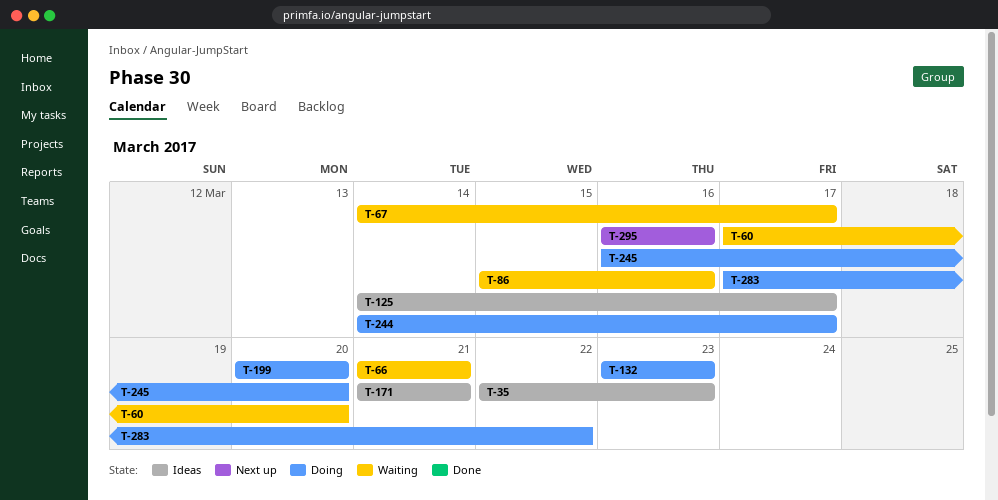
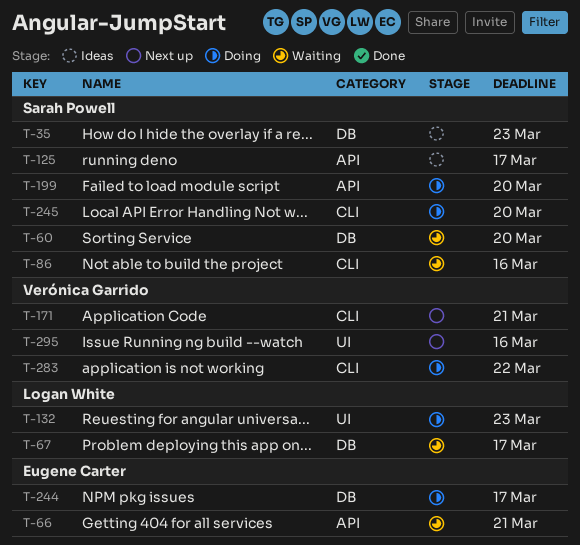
T-171, status: Ideas -> Next up

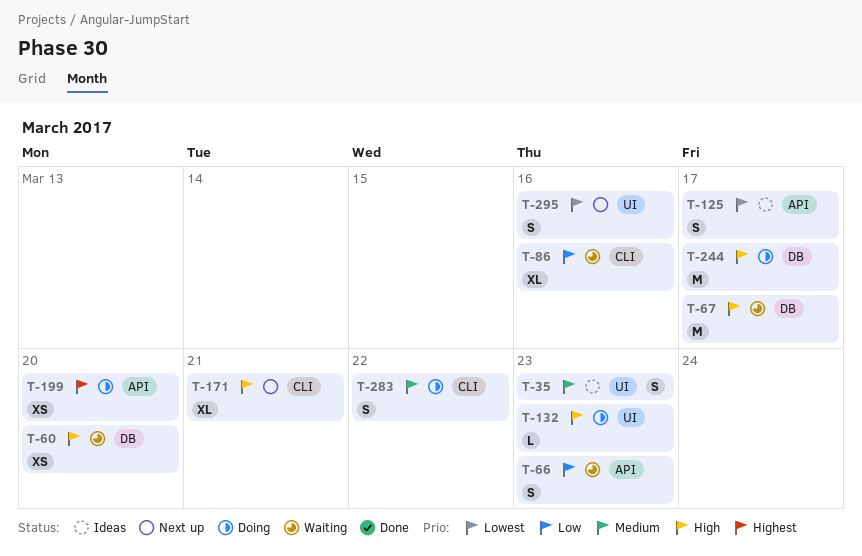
T-35, label: DB -> UI
T-66, due: Mar 21 -> Mar 23
T-245: present -> none

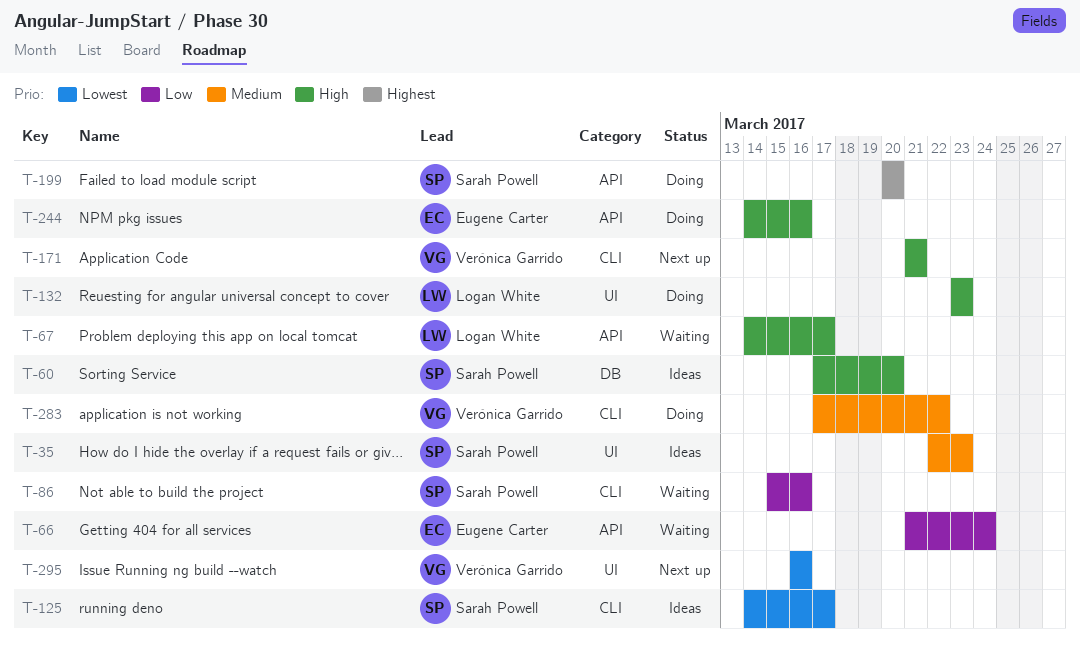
T-60, status: Waiting -> Ideas
T-66, due: Mar 23 -> Mar 24
T-67, label: DB -> API
T-125, label: API -> CLI
T-244, label: DB -> API
T-244, due: Mar 17 -> Mar 16

